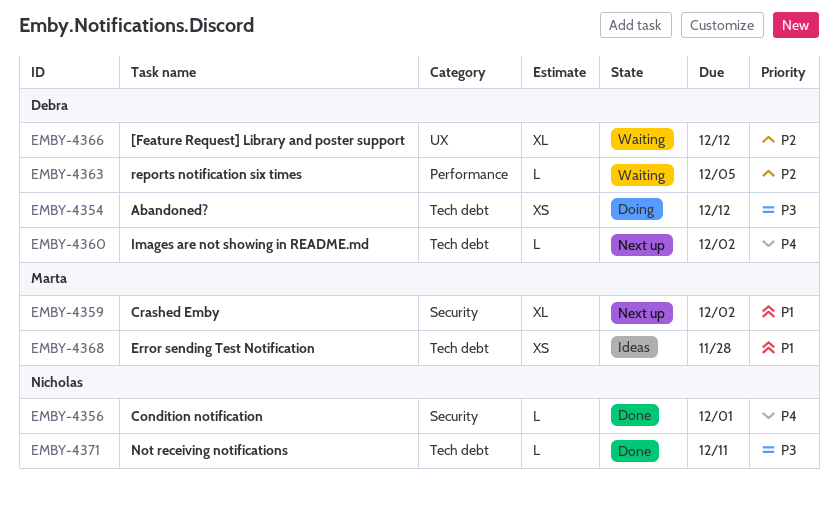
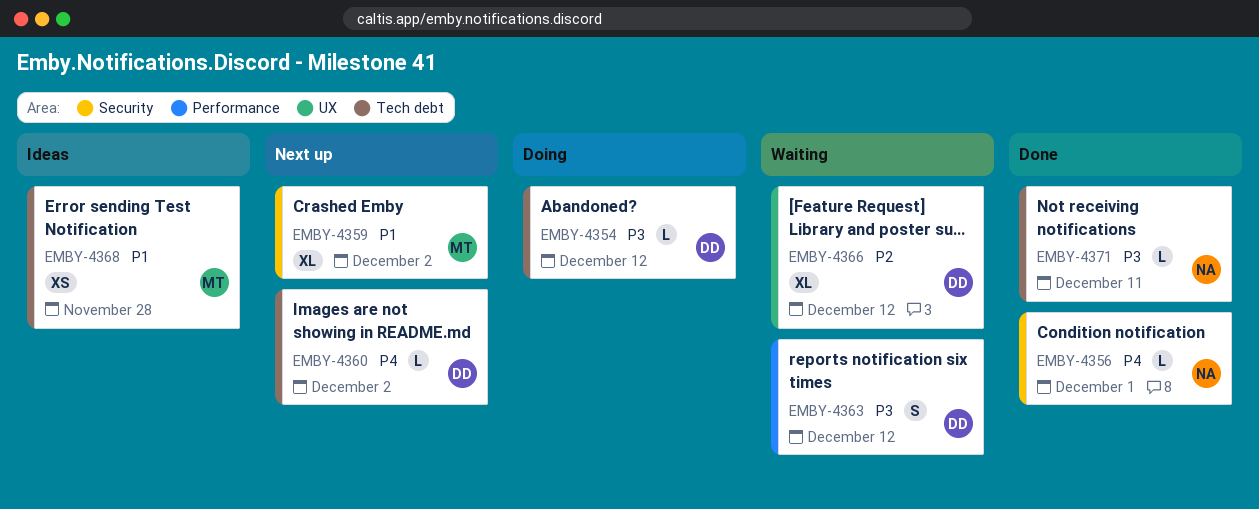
EMBY-4354, estimate: XS -> L
EMBY-4363, priority: P2 -> P3
EMBY-4363, estimate: L -> S
EMBY-4363, due: Dec 5 -> Dec 12

